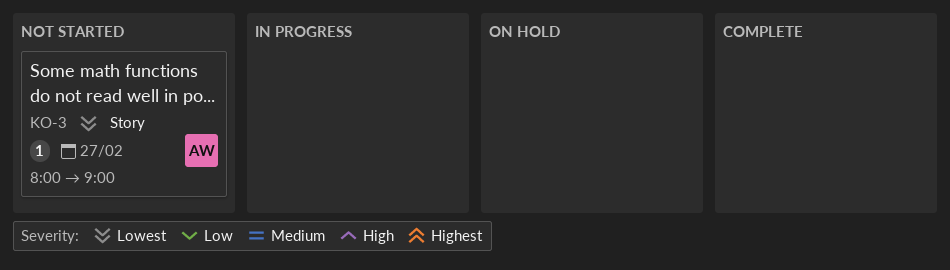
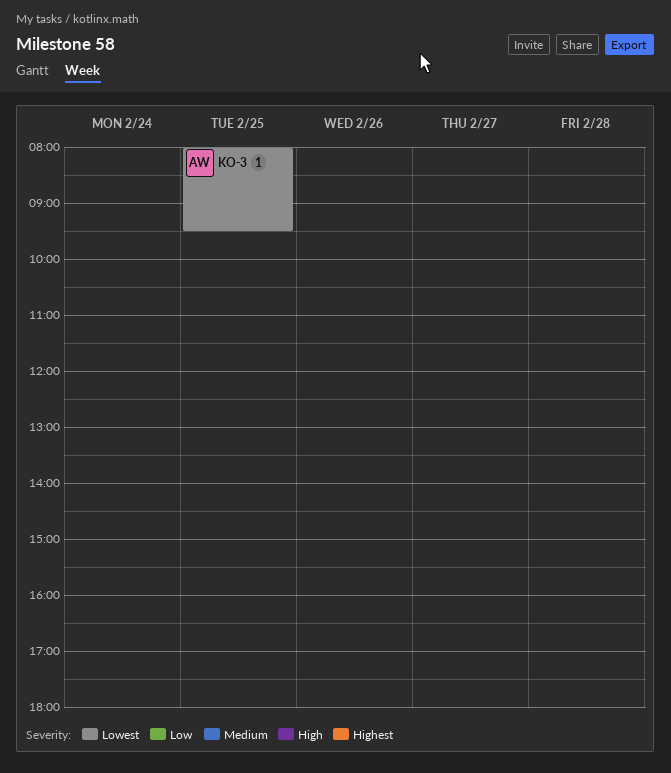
KO-3, day: Feb 27 -> Feb 25
KO-3, ends: 09:00 -> 09:30

